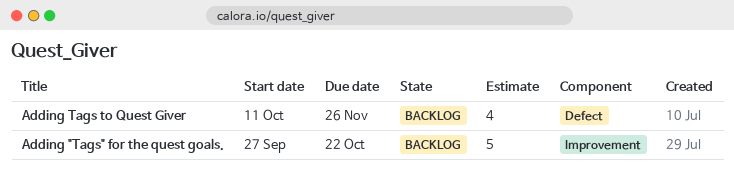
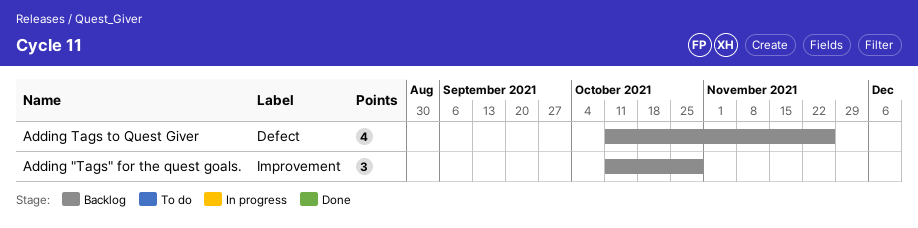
Adding "Tags" for the quest goals., estimate: 5 -> 3
Adding "Tags" for the quest goals., start: Sep 27 -> Oct 11
Adding "Tags" for the quest goals., due: Oct 22 -> Oct 29

